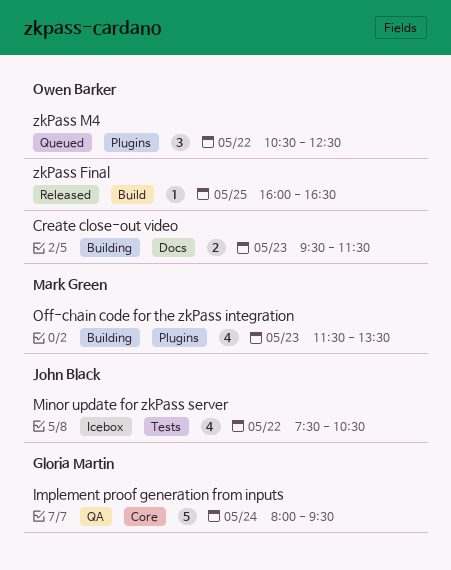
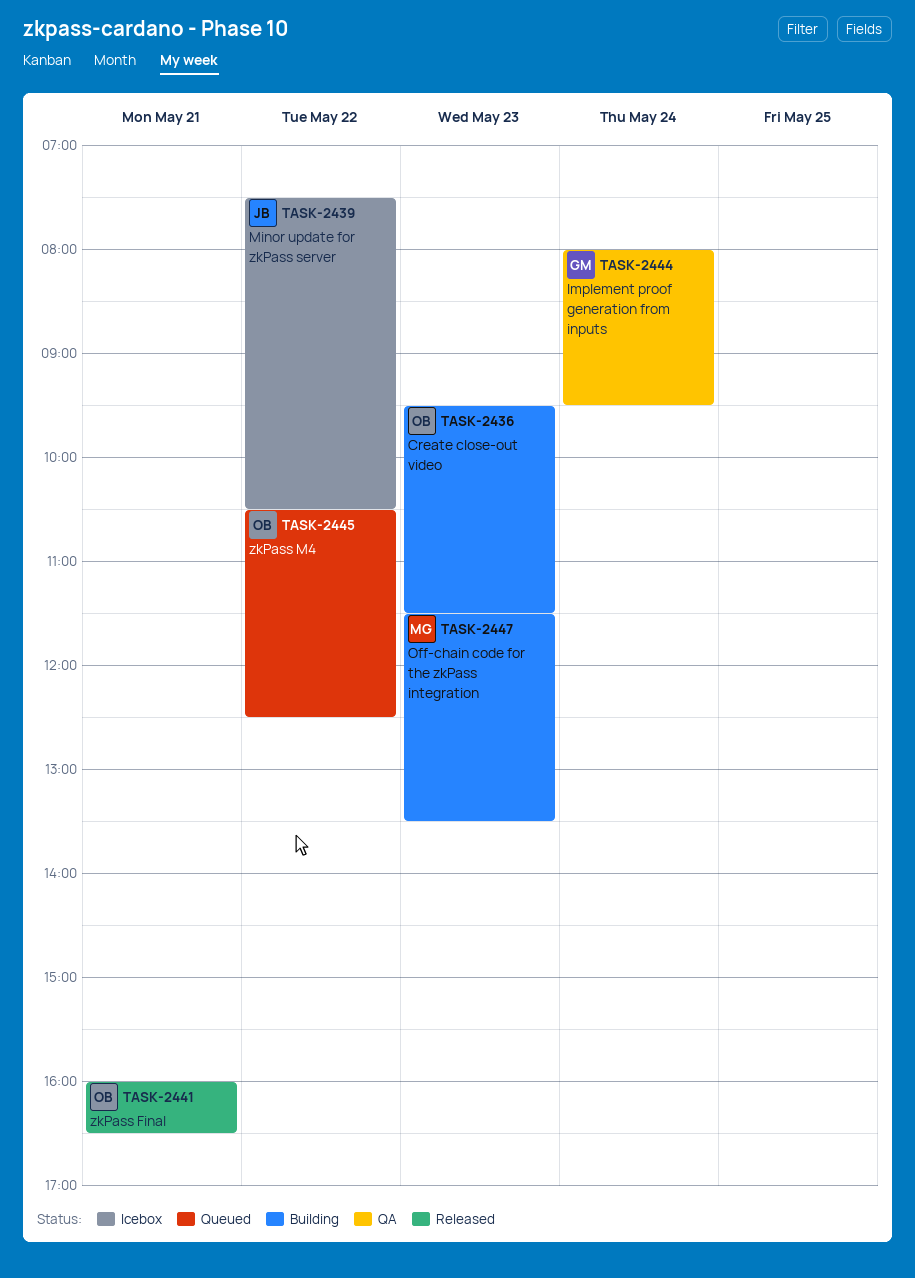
zkPass Final, day: May 25 -> May 21

